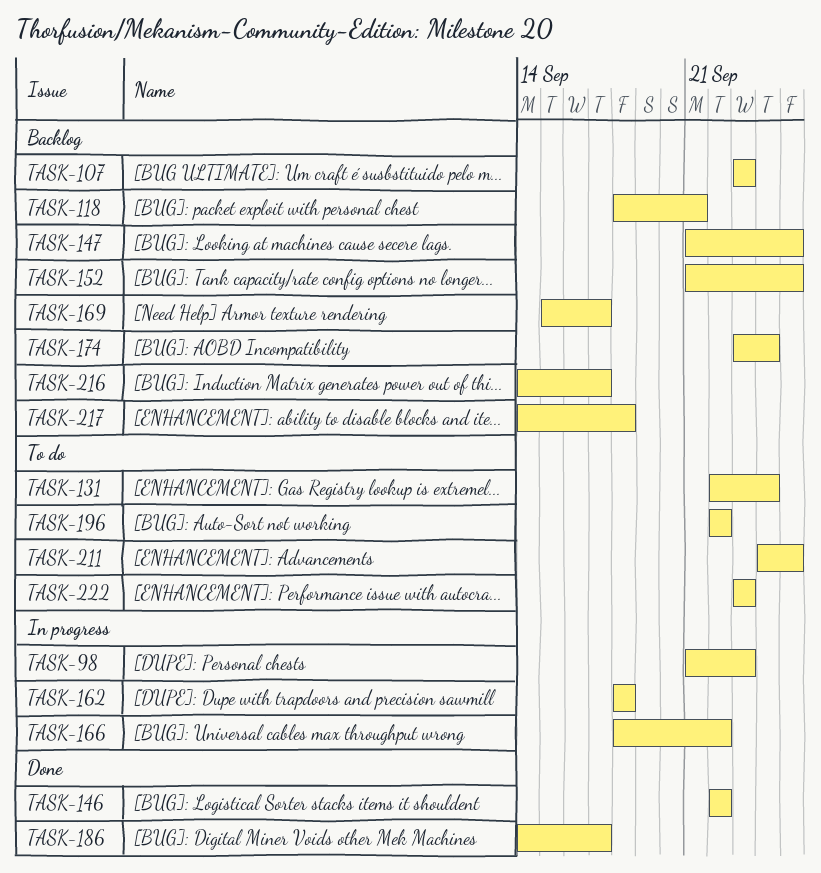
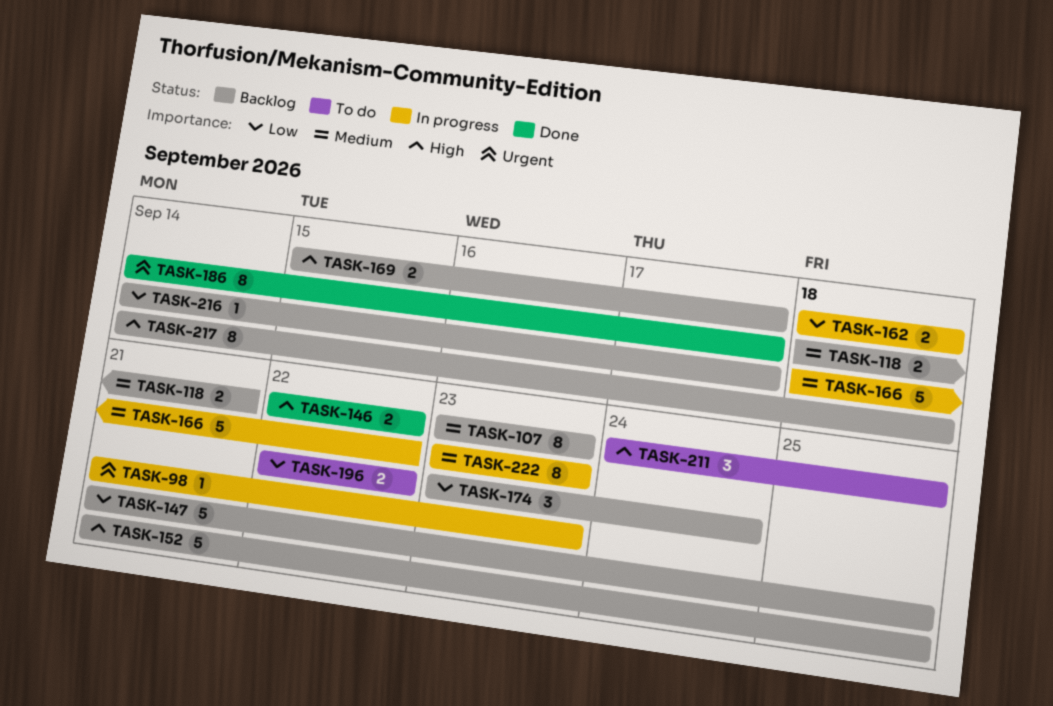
TASK-131: present -> none
TASK-222, status: To do -> In progress

